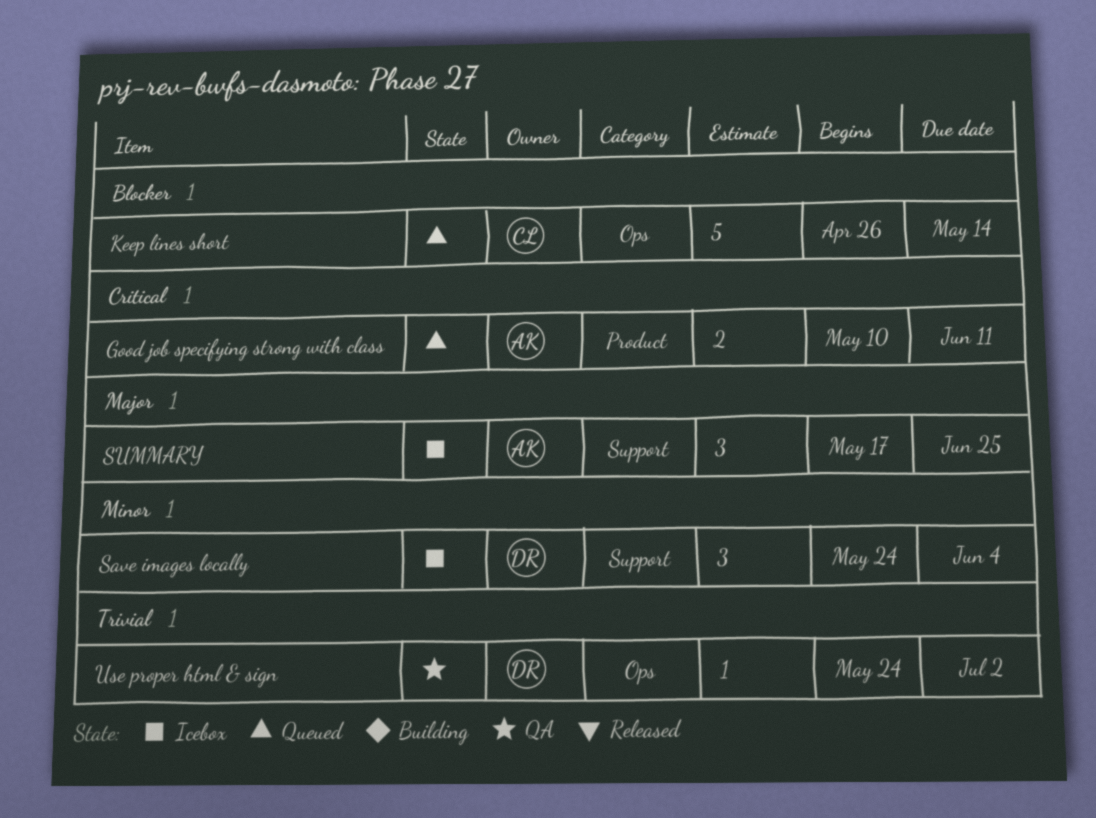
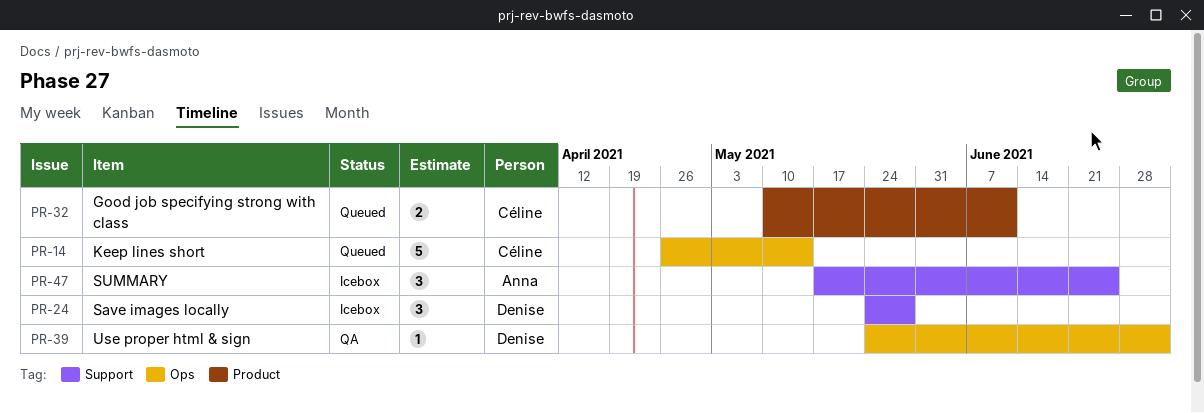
Good job specifying strong with class, owner: Anna -> Céline
Save images locally, due: Jun 4 -> May 28

